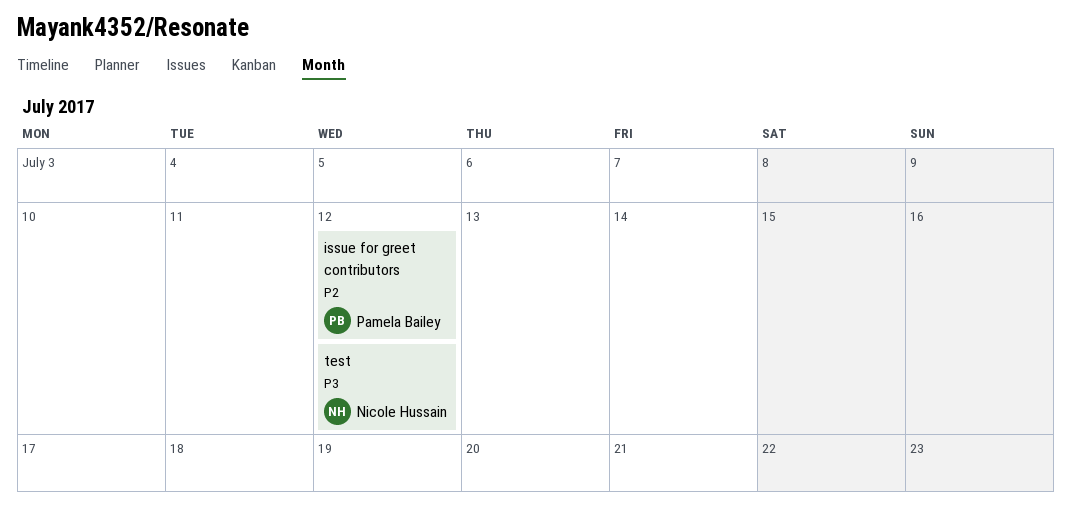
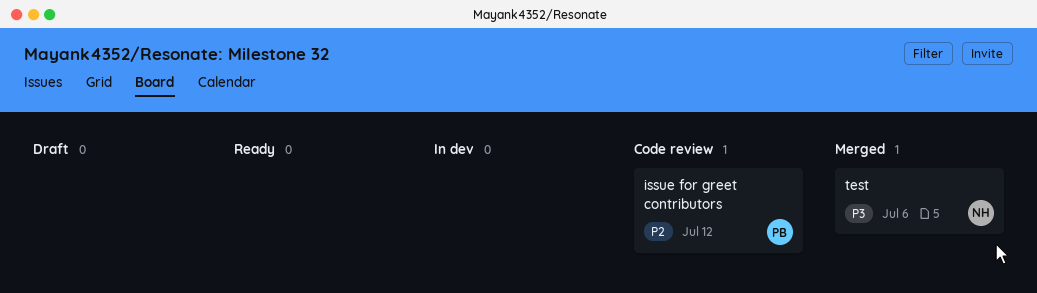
test, due: Jul 12 -> Jul 6

